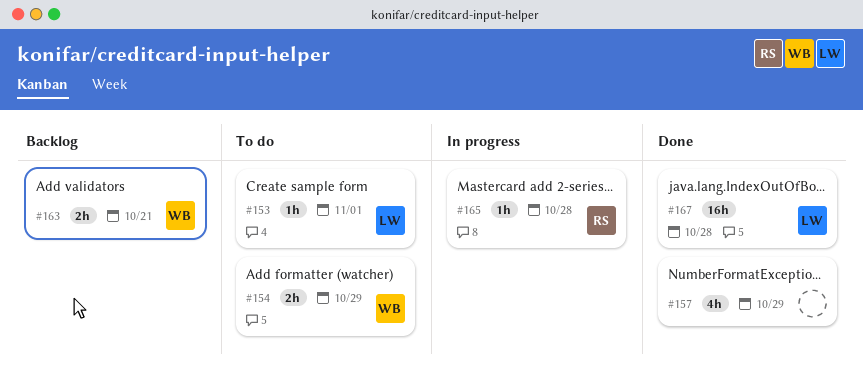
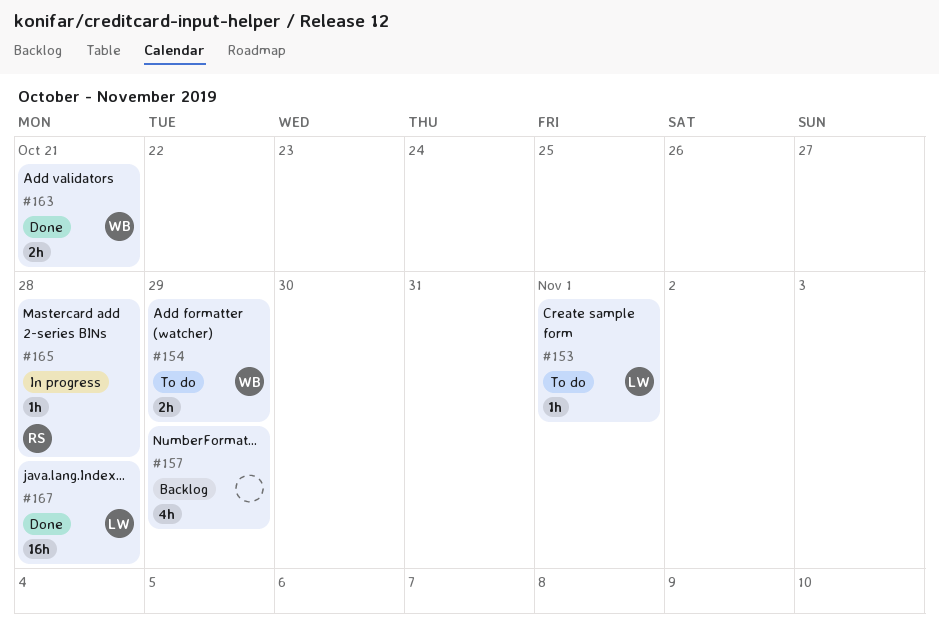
#157, status: Done -> Backlog
#163, status: Backlog -> Done

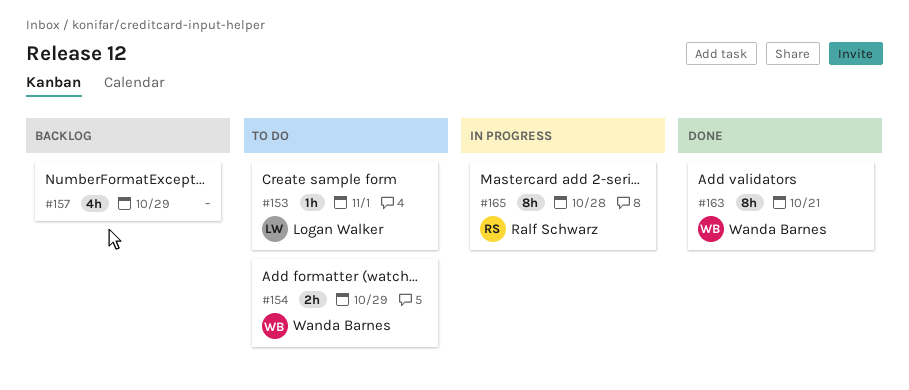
#163, estimate: 2h -> 8h
#165, estimate: 1h -> 8h
#167: present -> none

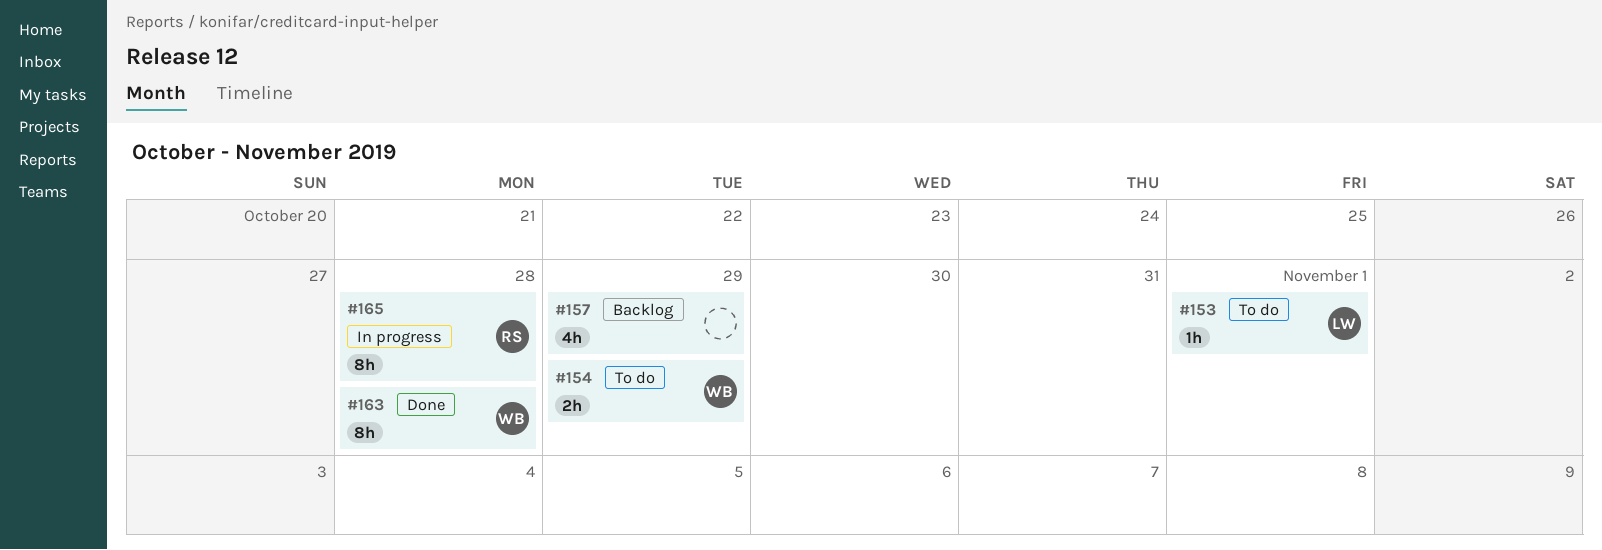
#163, due: Oct 21 -> Oct 28

